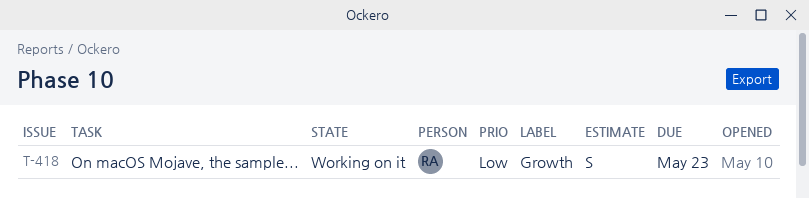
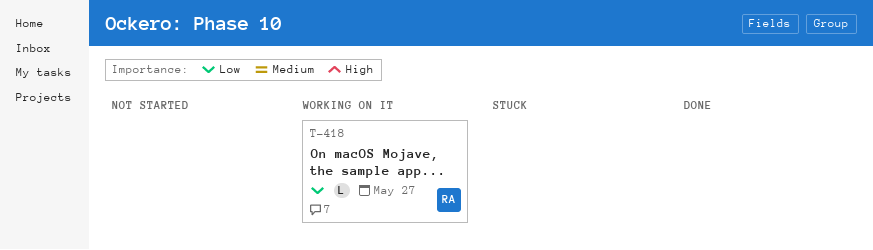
T-418, estimate: S -> L
T-418, due: May 23 -> May 27

